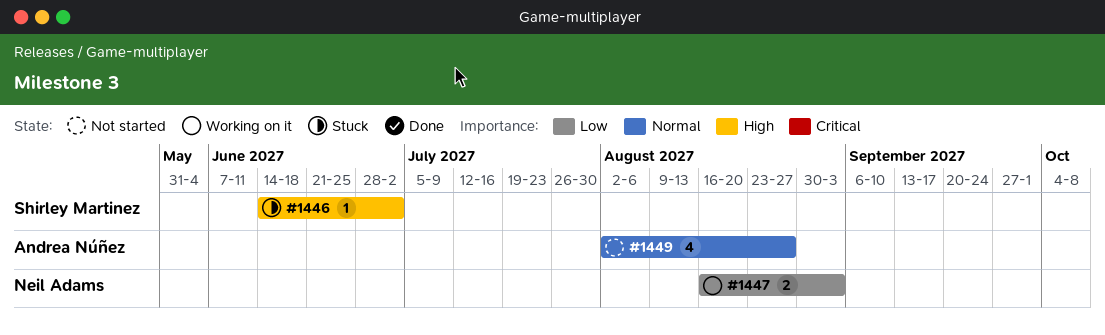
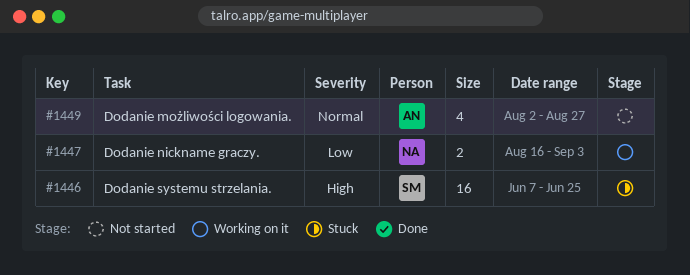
#1446, estimate: 1 -> 16
#1446, start: Jun 14 -> Jun 7
#1446, due: Jul 2 -> Jun 25

